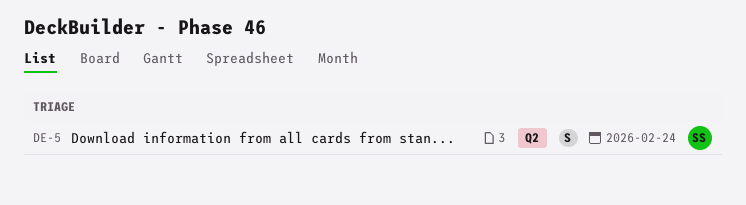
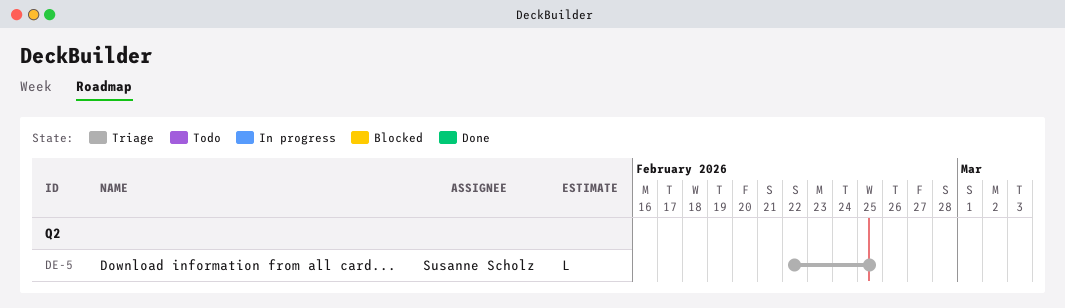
DE-5, estimate: S -> L
DE-5, due: Feb 24 -> Feb 25

